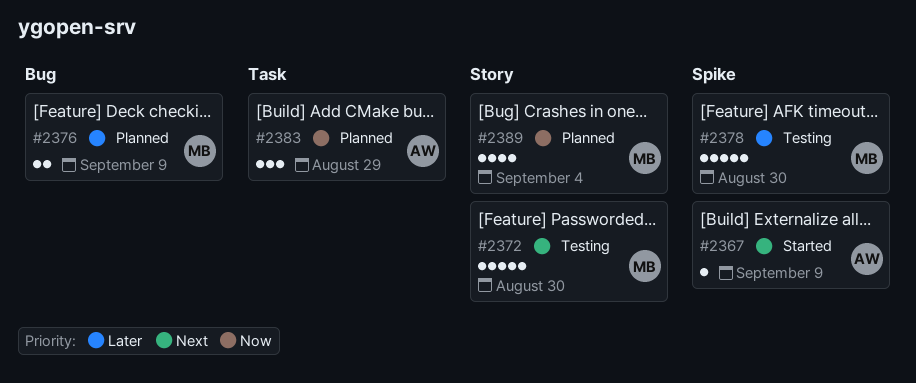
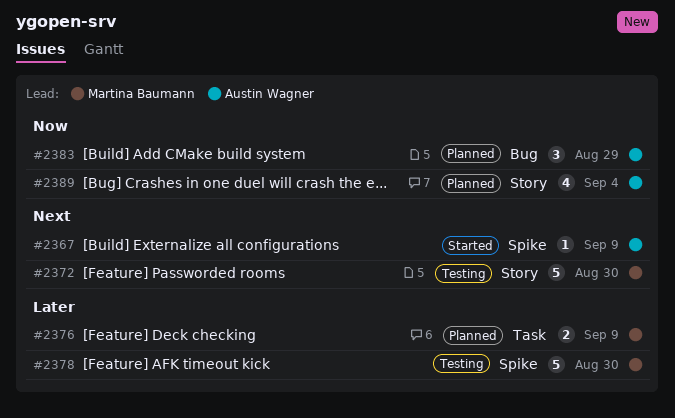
#2376, label: Bug -> Task
#2383, label: Task -> Bug
#2389, owner: Martina Baumann -> Austin Wagner

